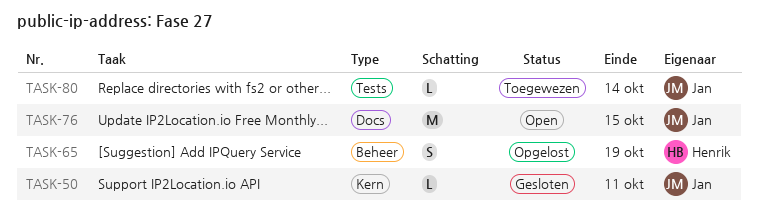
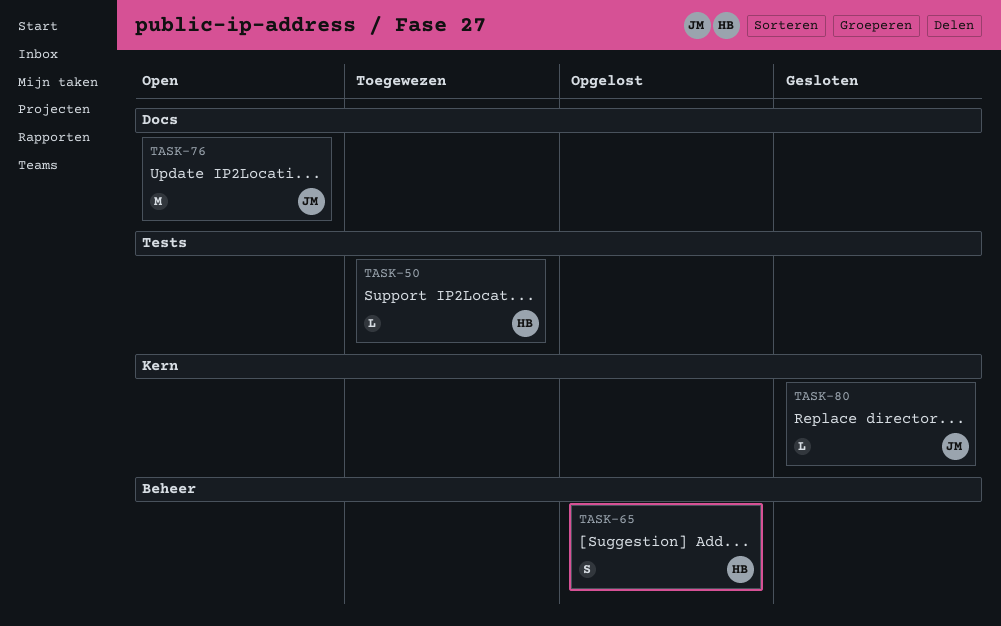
TASK-50, status: Gesloten -> Toegewezen
TASK-50, owner: Jan -> Henrik
TASK-50, label: Kern -> Tests
TASK-80, status: Toegewezen -> Gesloten
TASK-80, label: Tests -> Kern

